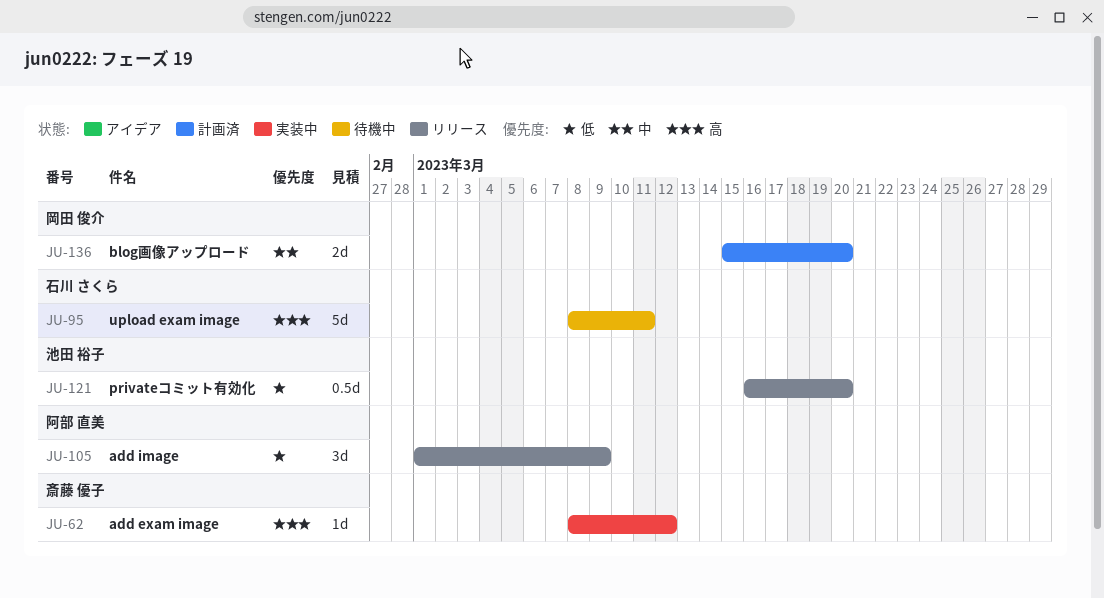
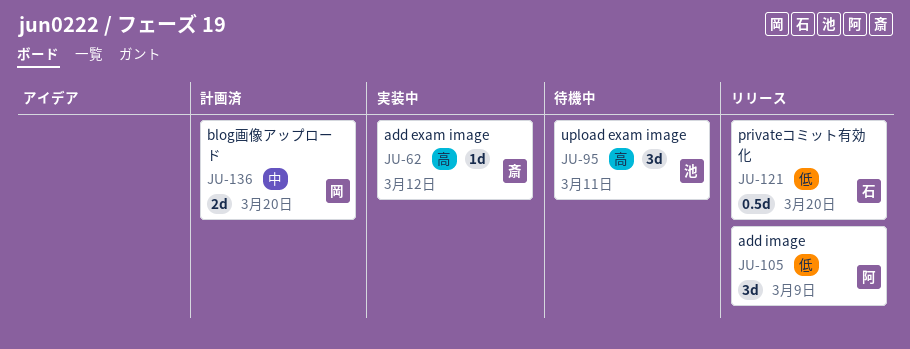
JU-95, owner: 石川 さくら -> 池田 裕子
JU-95, estimate: 5d -> 3d
JU-121, owner: 池田 裕子 -> 石川 さくら

